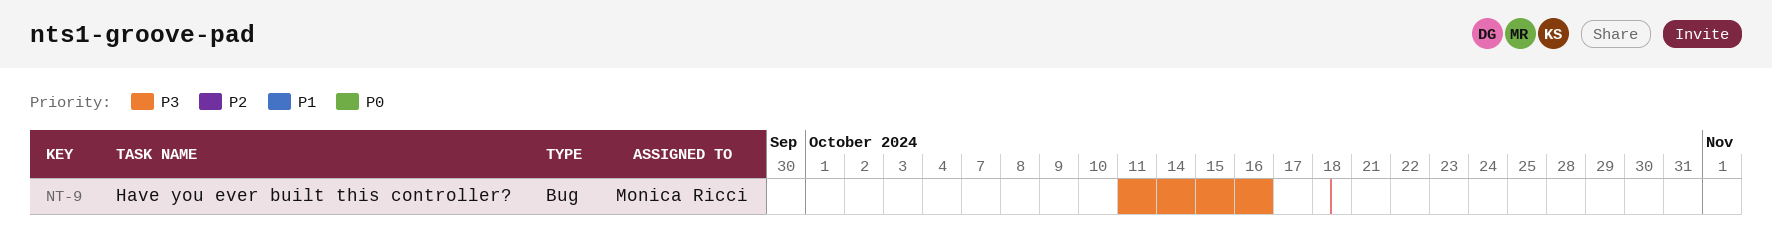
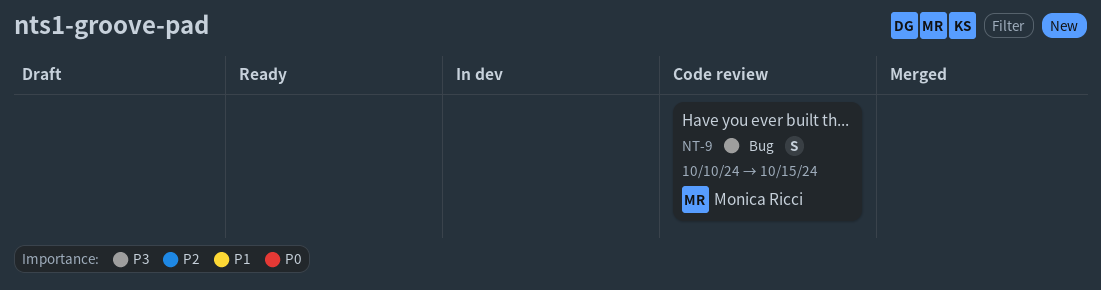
NT-9, start: Oct 11 -> Oct 10
NT-9, due: Oct 16 -> Oct 15

